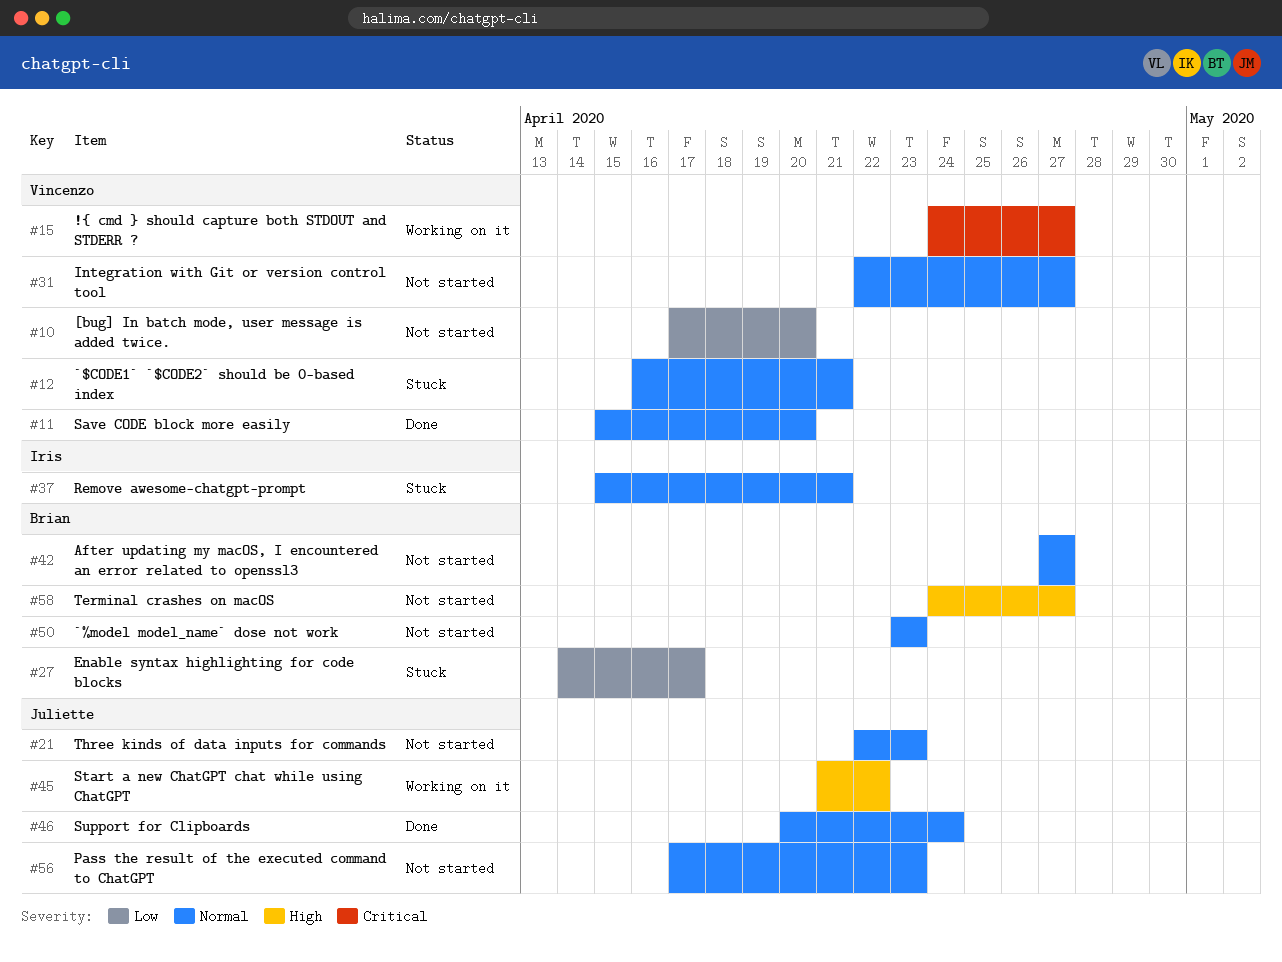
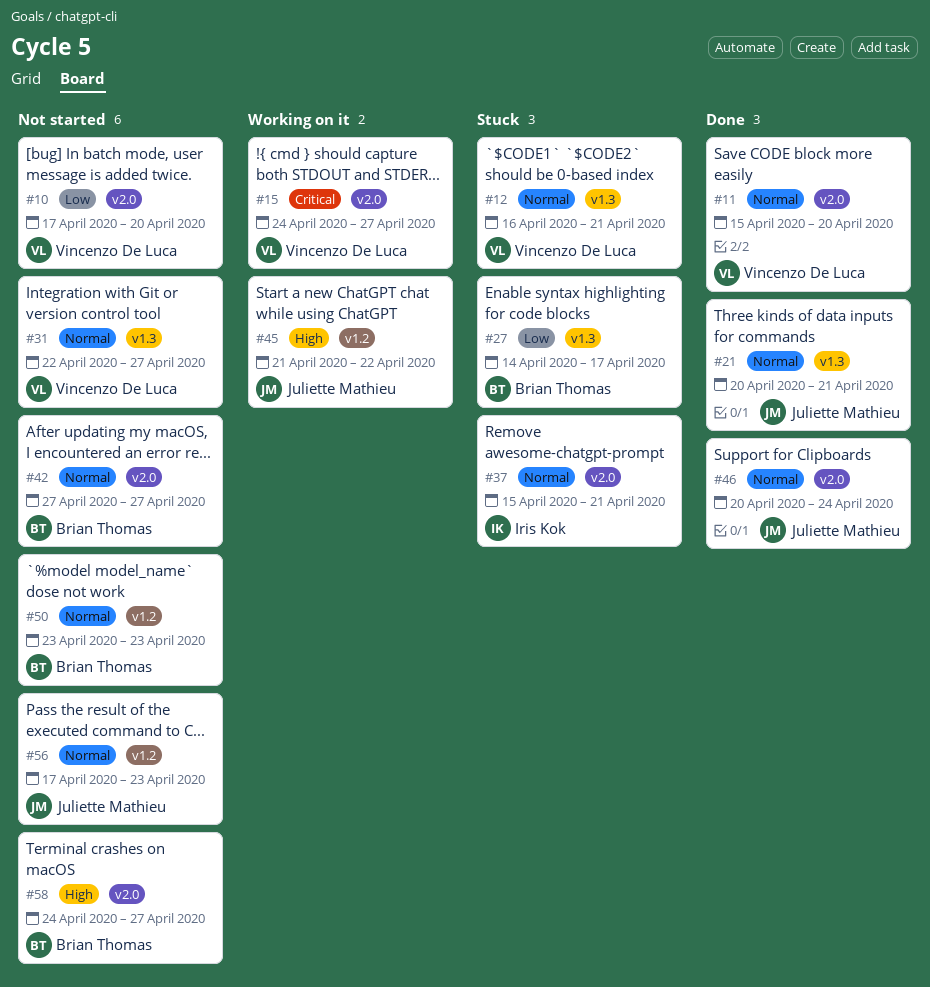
#21, status: Not started -> Done
#21, start: Apr 22 -> Apr 20
#21, due: Apr 23 -> Apr 21

